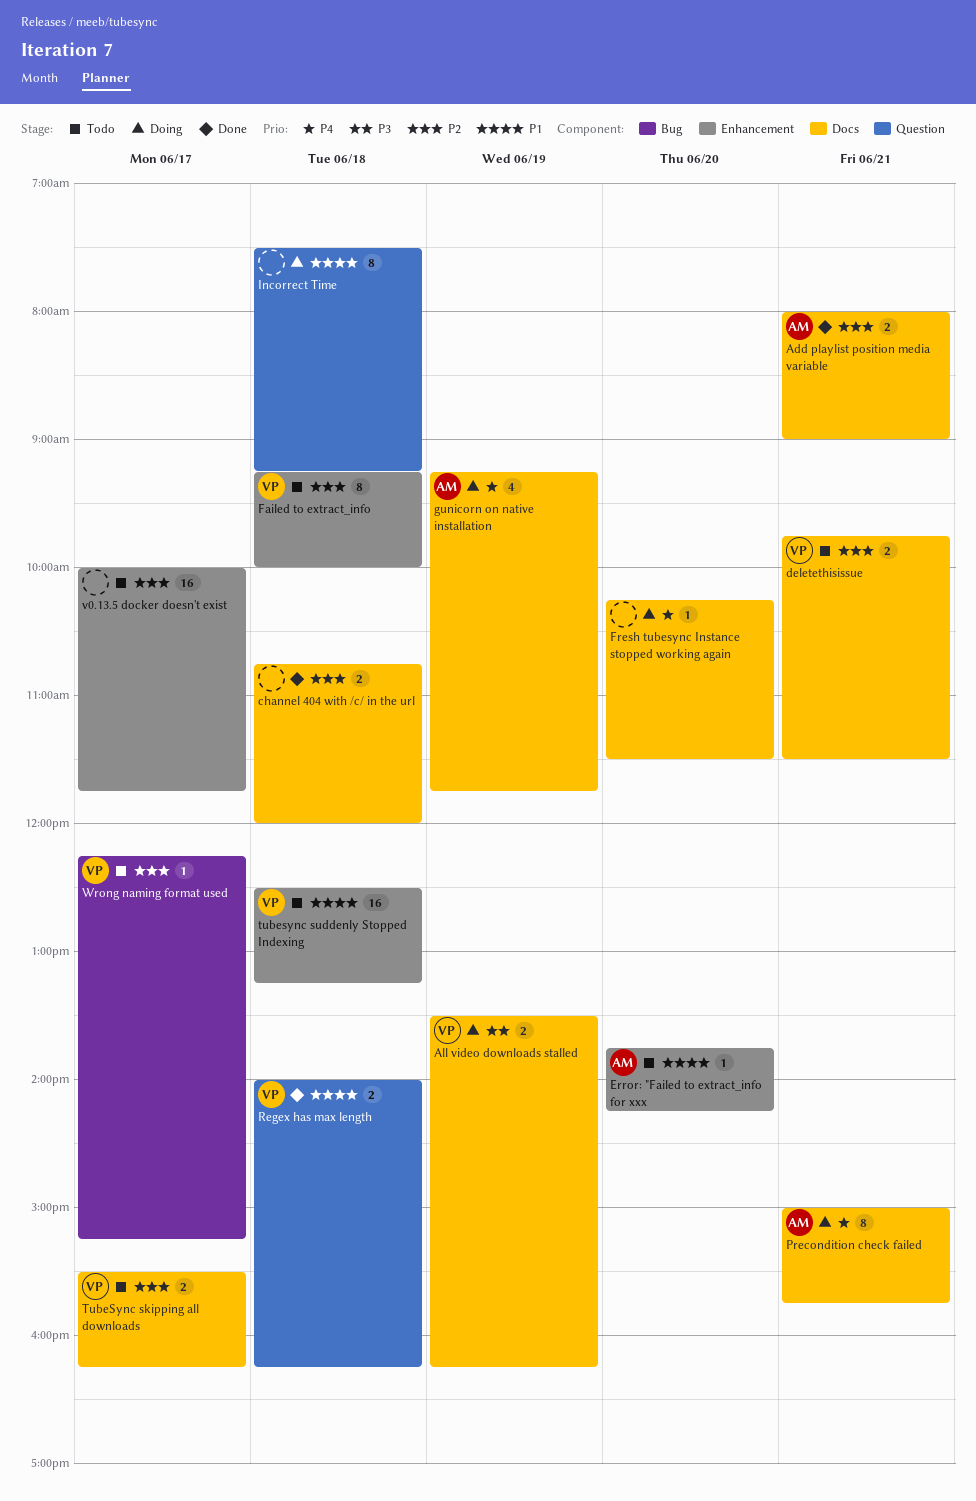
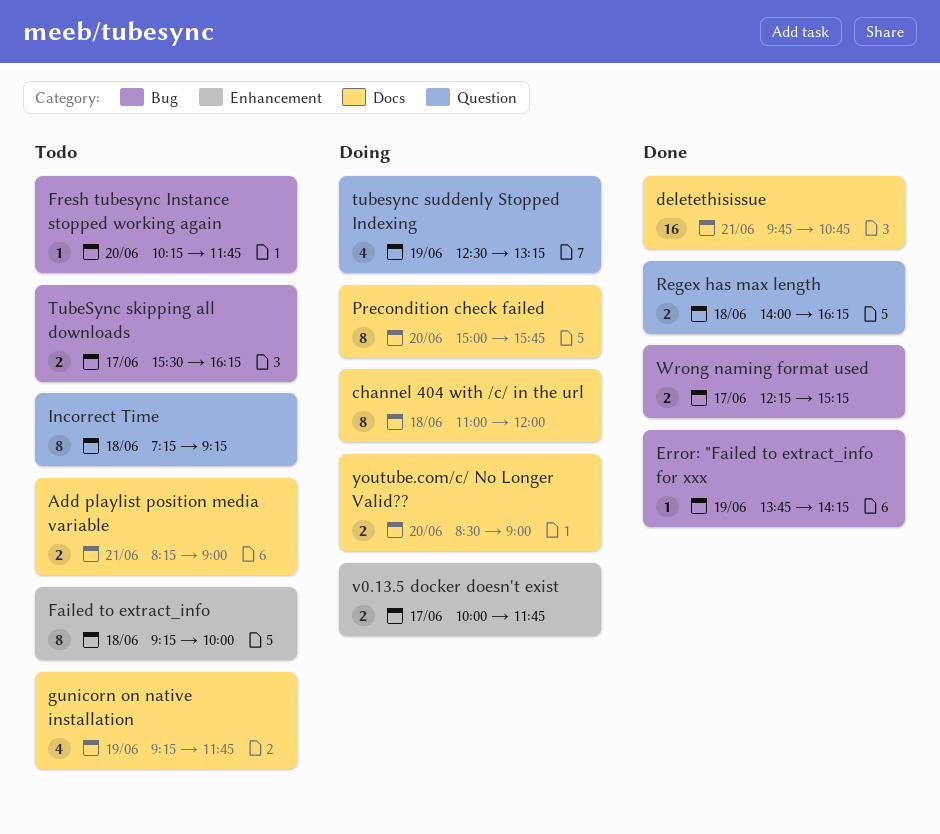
Add playlist position media variable, status: Done -> Todo
Add playlist position media variable, begins: 08:00 -> 08:15
All video downloads stalled: present -> none
channel 404 with /c/ in the url, status: Done -> Doing
channel 404 with /c/ in the url, estimate: 2 -> 8
channel 404 with /c/ in the url, begins: 10:45 -> 11:00
deletethisissue, status: Todo -> Done
deletethisissue, estimate: 2 -> 16
deletethisissue, ends: 11:30 -> 10:45
Error: "Failed to extract_info for xxx, status: Todo -> Done
Error: "Failed to extract_info for xxx, label: Enhancement -> Bug
Error: "Failed to extract_info for xxx, day: Jun 20 -> Jun 19
Fresh tubesync Instance stopped working again, status: Doing -> Todo
Fresh tubesync Instance stopped working again, label: Docs -> Bug
Fresh tubesync Instance stopped working again, ends: 11:30 -> 11:45
gunicorn on native installation, status: Doing -> Todo
Incorrect Time, status: Doing -> Todo
Incorrect Time, begins: 07:30 -> 07:15
Precondition check failed, day: Jun 21 -> Jun 20
TubeSync skipping all downloads, label: Docs -> Bug
tubesync suddenly Stopped Indexing, status: Todo -> Doing
tubesync suddenly Stopped Indexing, label: Enhancement -> Question
tubesync suddenly Stopped Indexing, estimate: 16 -> 4
tubesync suddenly Stopped Indexing, day: Jun 18 -> Jun 19
v0.13.5 docker doesn't exist, status: Todo -> Doing
v0.13.5 docker doesn't exist, estimate: 16 -> 2
Wrong naming format used, status: Todo -> Done
Wrong naming format used, estimate: 1 -> 2
youtube.com/c/ No Longer Valid??: none -> present

